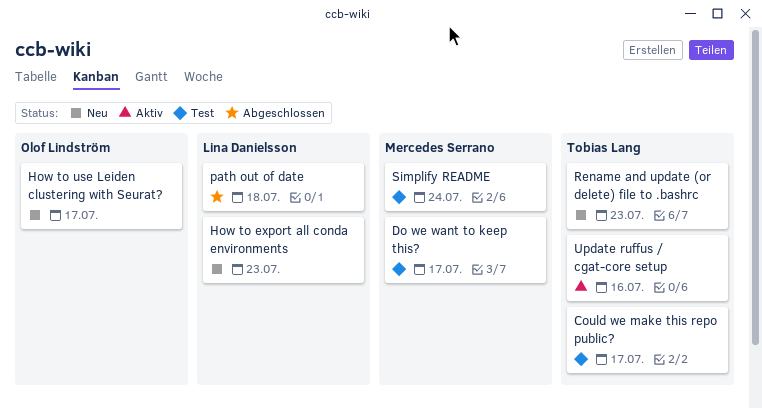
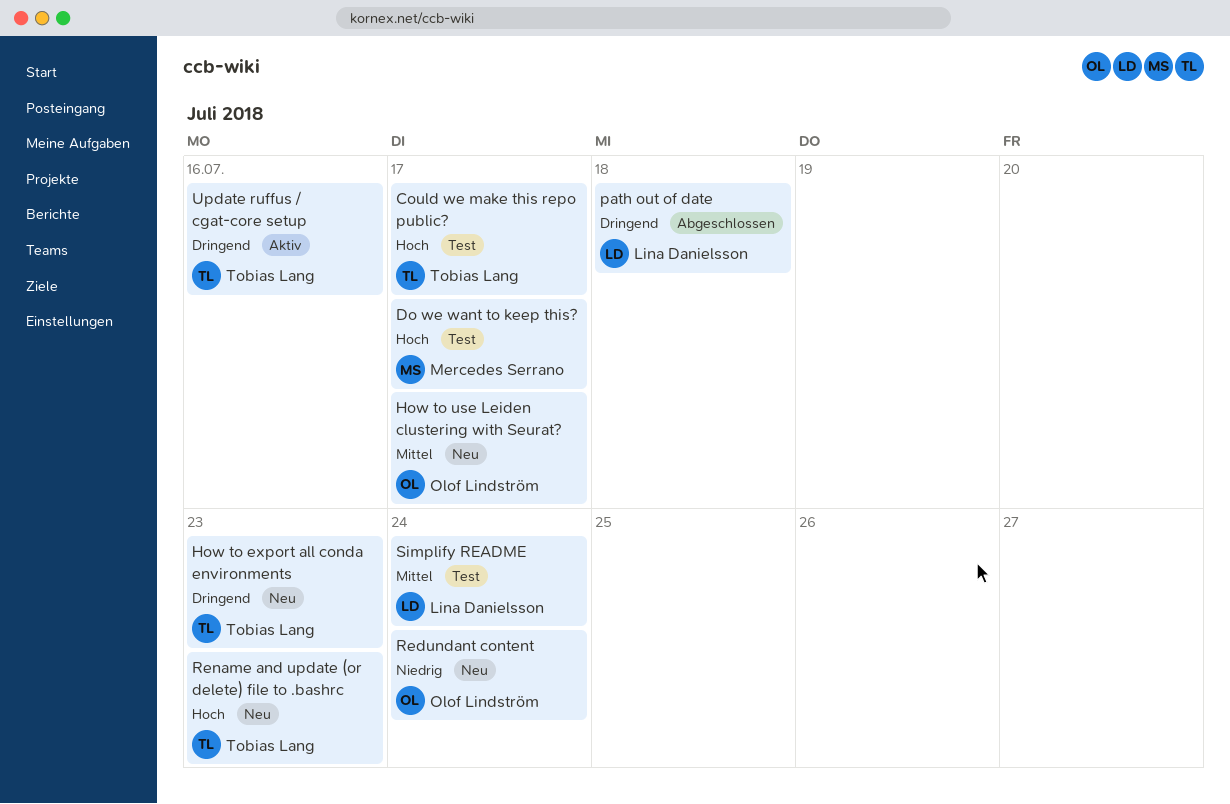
How to export all conda environments, owner: Lina Danielsson -> Tobias Lang
Redundant content: none -> present
Simplify README, owner: Mercedes Serrano -> Lina Danielsson

